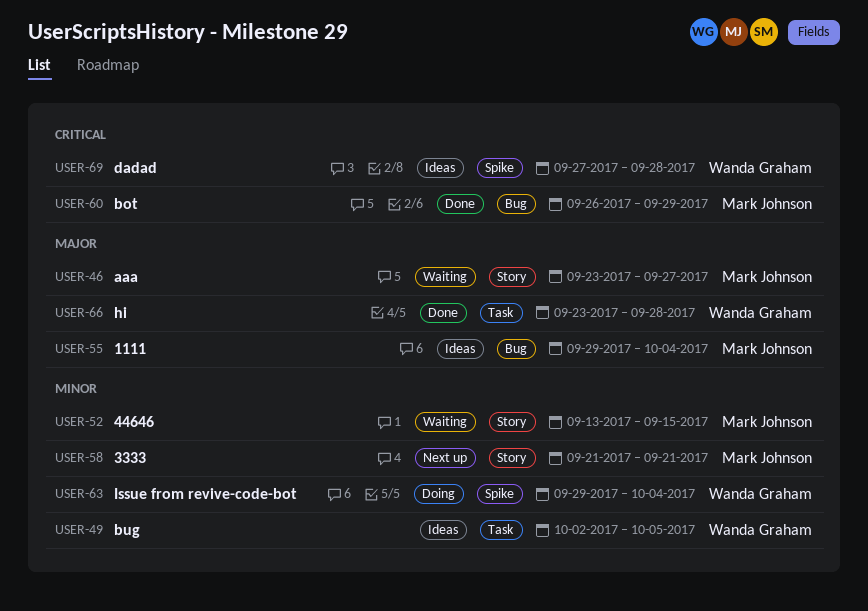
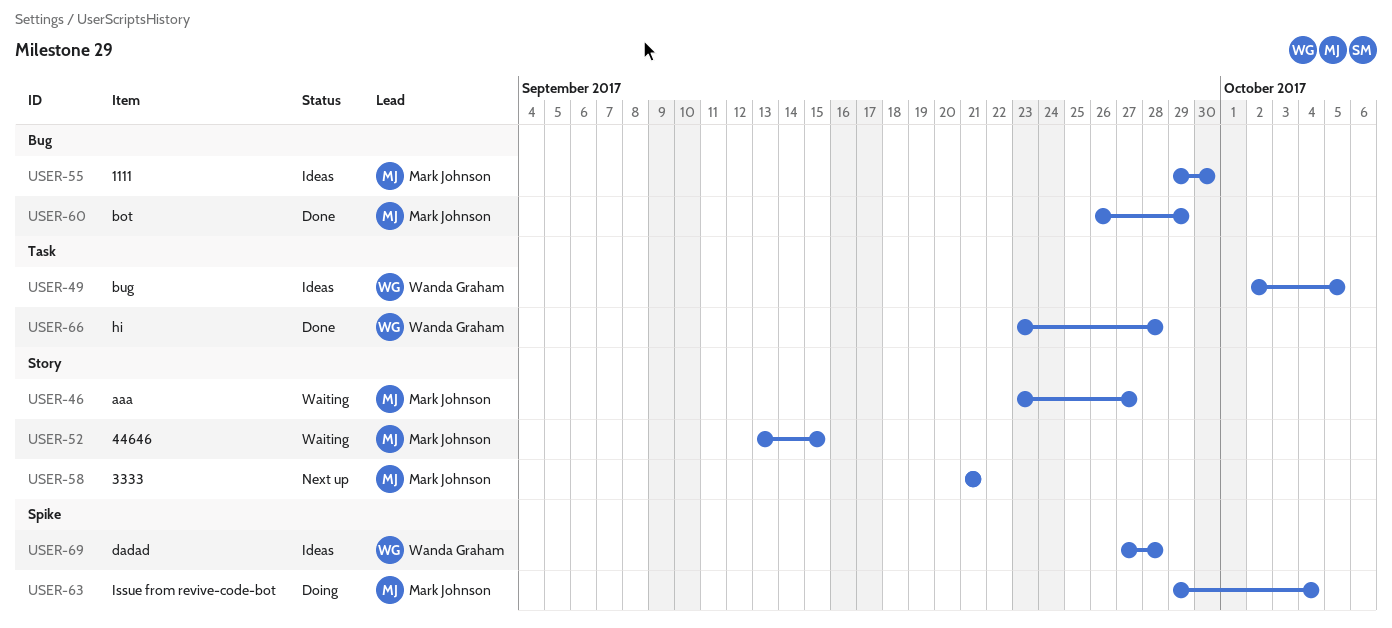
USER-55, due: Oct 4 -> Sep 30
USER-63, owner: Wanda Graham -> Mark Johnson

